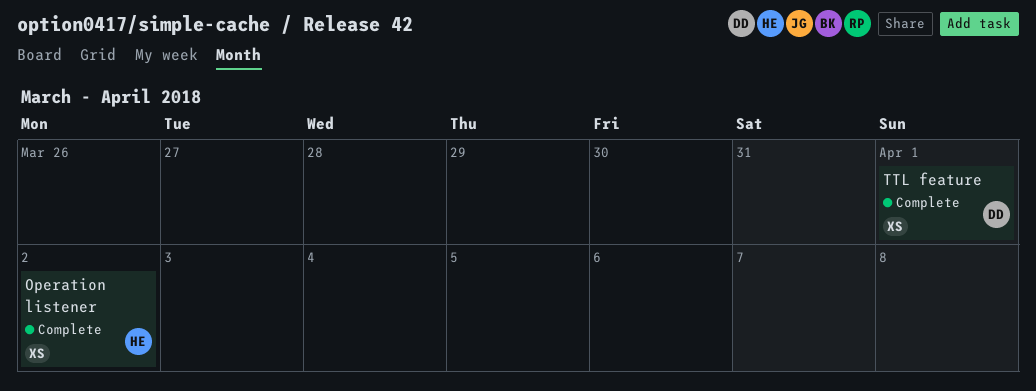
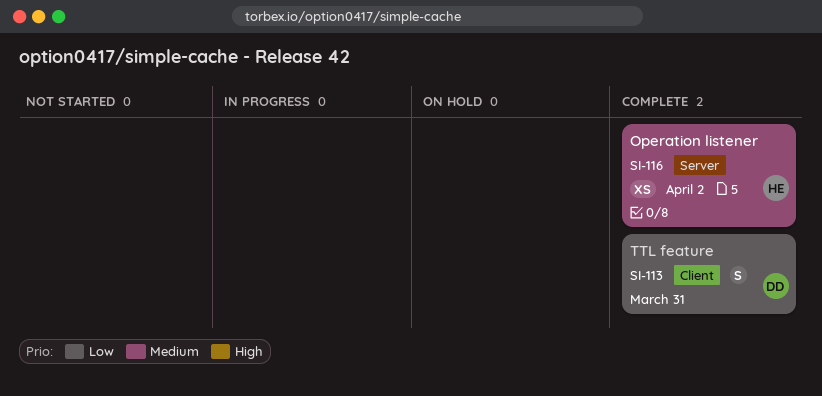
TTL feature, estimate: XS -> S
TTL feature, due: Apr 1 -> Mar 31

